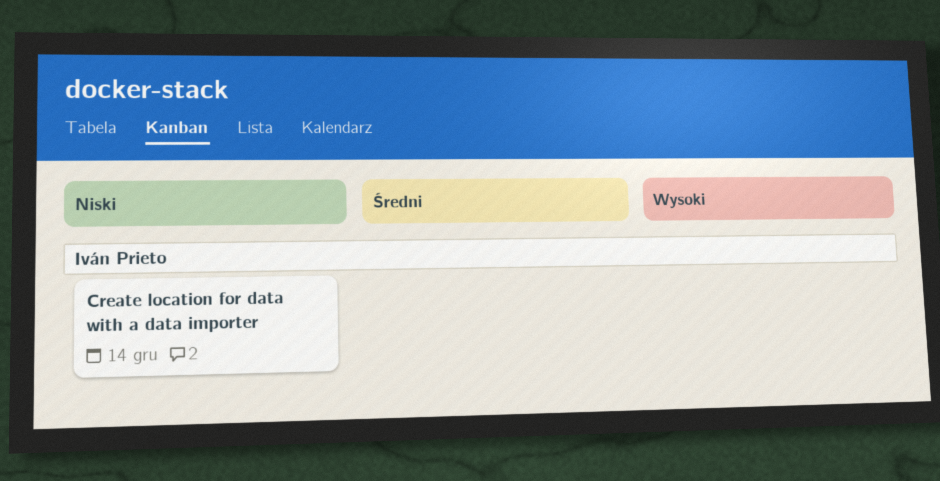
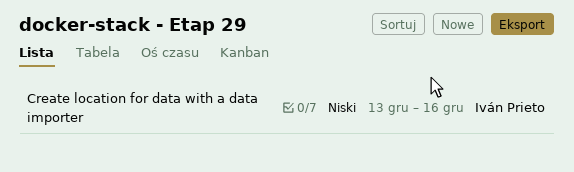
Create location for data with a data importer, due: Dec 14 -> Dec 16

